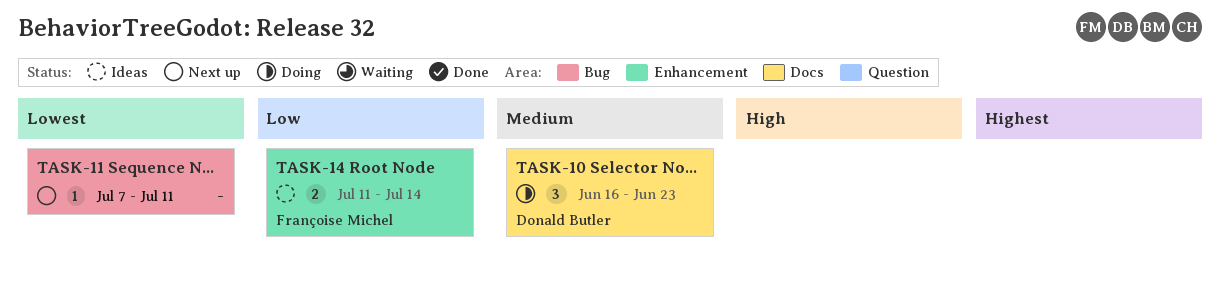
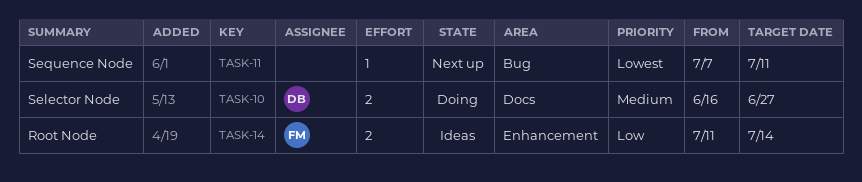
TASK-10, estimate: 3 -> 2
TASK-10, due: Jun 23 -> Jun 27

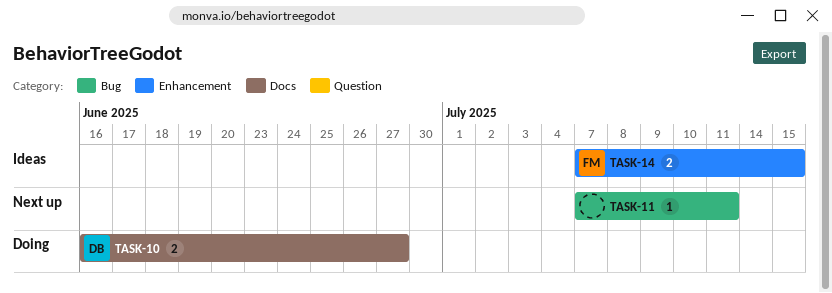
TASK-14, start: Jul 11 -> Jul 7
TASK-14, due: Jul 14 -> Jul 15

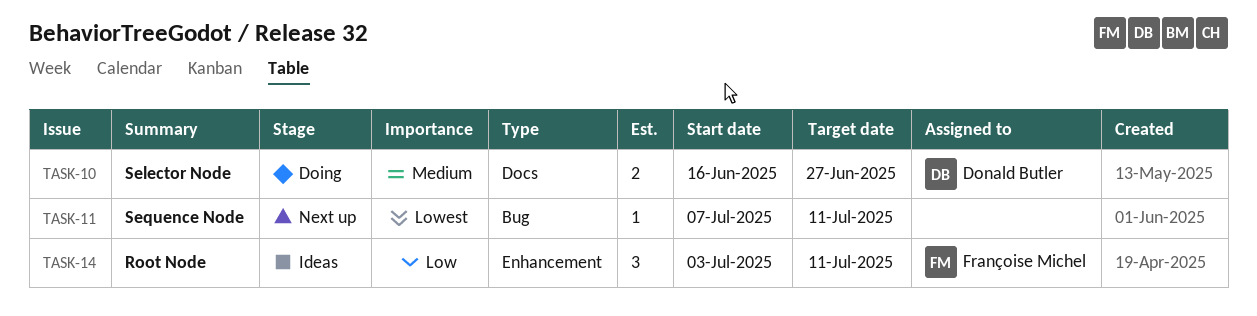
TASK-14, estimate: 2 -> 3
TASK-14, start: Jul 7 -> Jul 3
TASK-14, due: Jul 15 -> Jul 11

